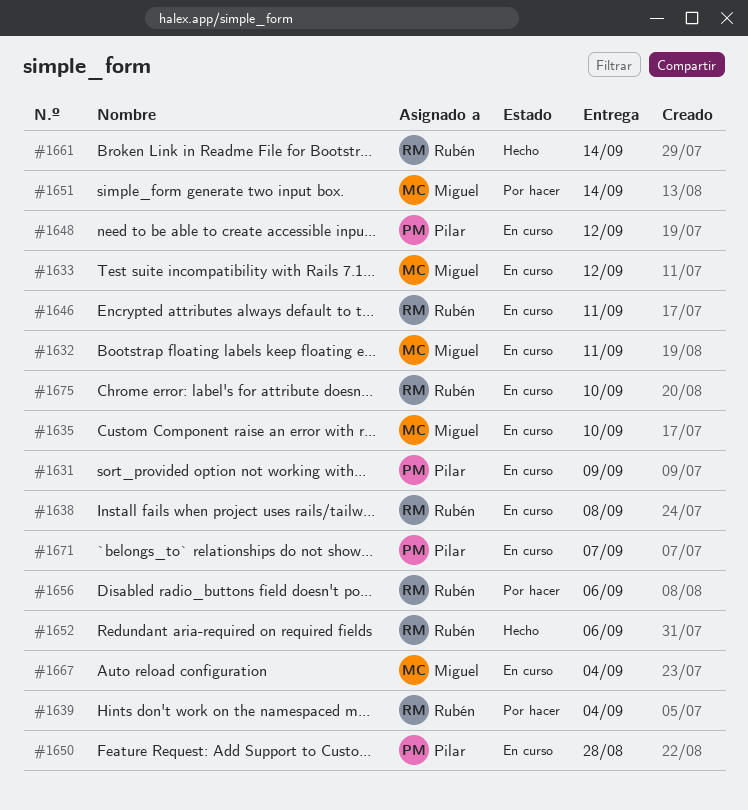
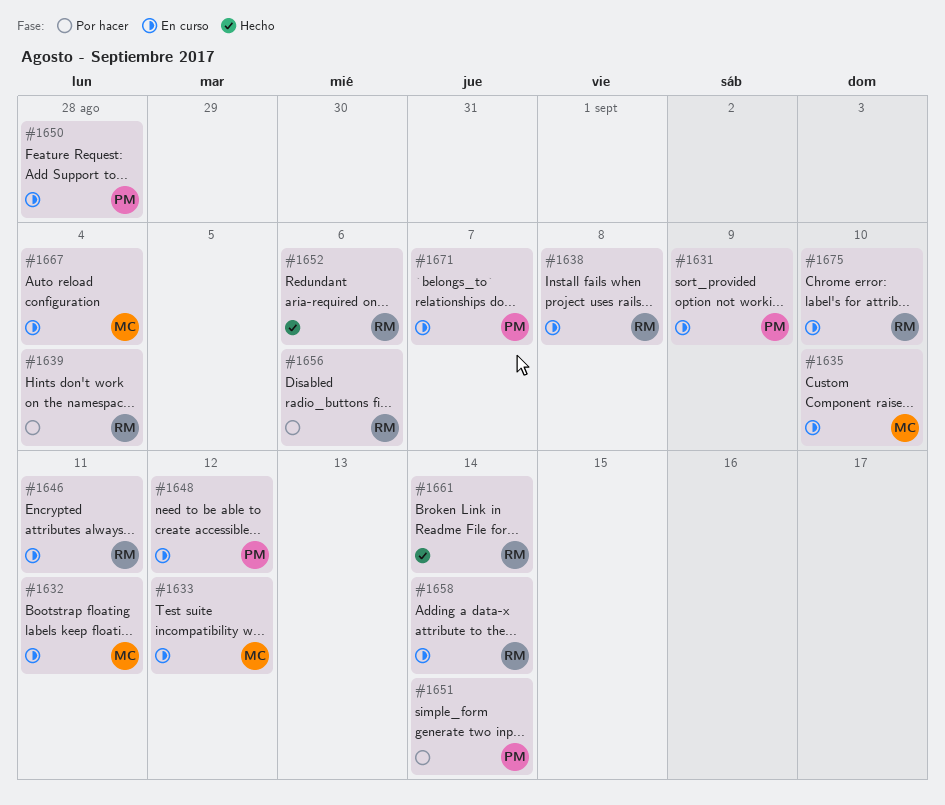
#1651, owner: Miguel -> Pilar
#1658: none -> present

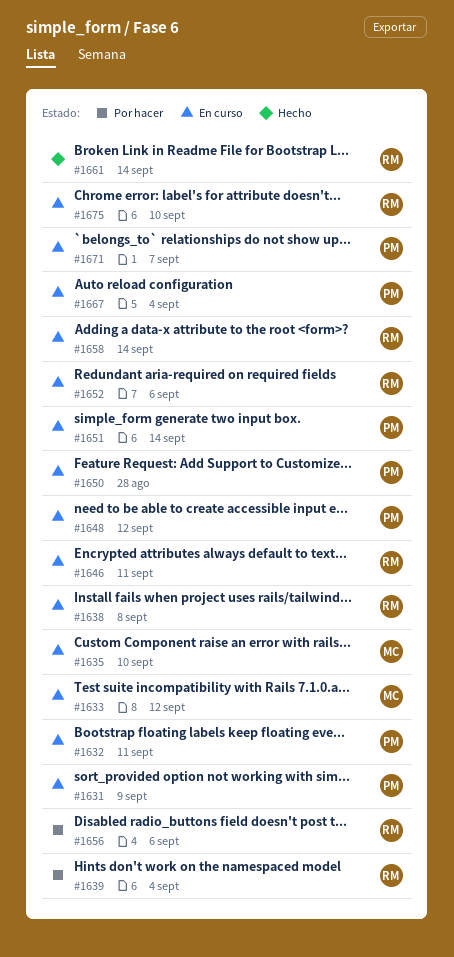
#1632, owner: MC -> PM
#1651, status: Por hacer -> En curso
#1652, status: Hecho -> En curso
#1667, owner: MC -> PM

